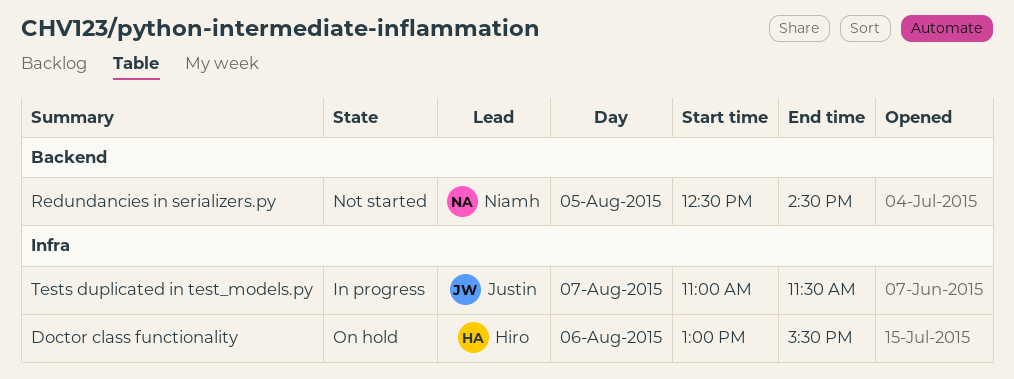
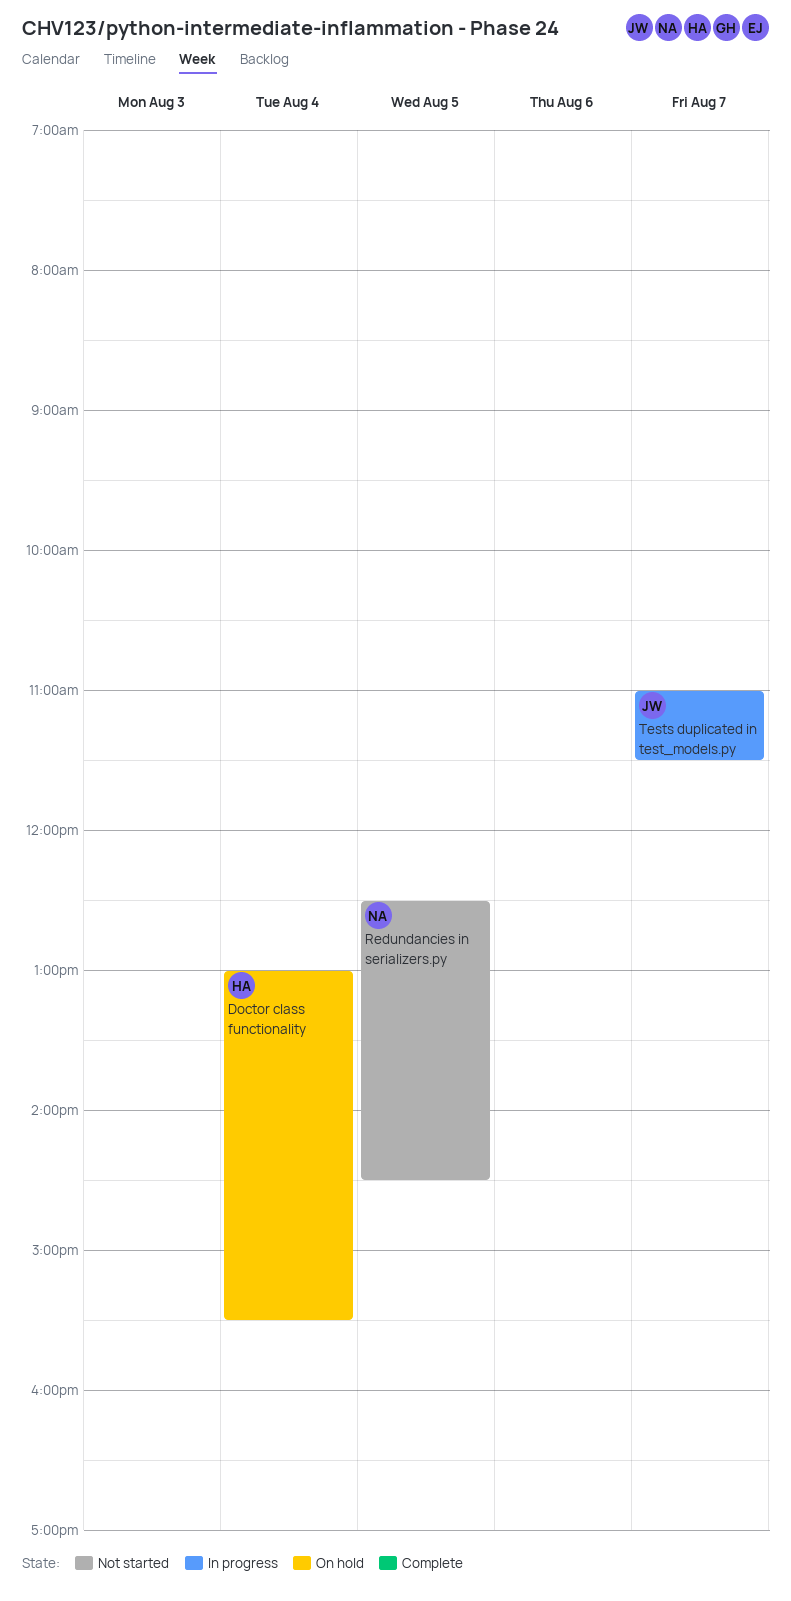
Doctor class functionality, day: Aug 6 -> Aug 4

